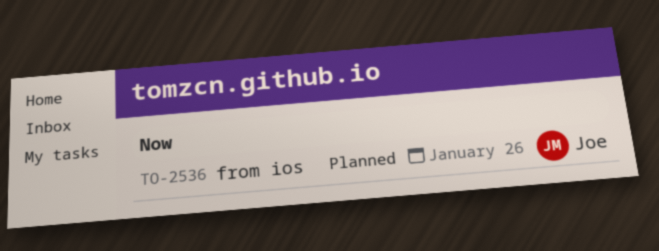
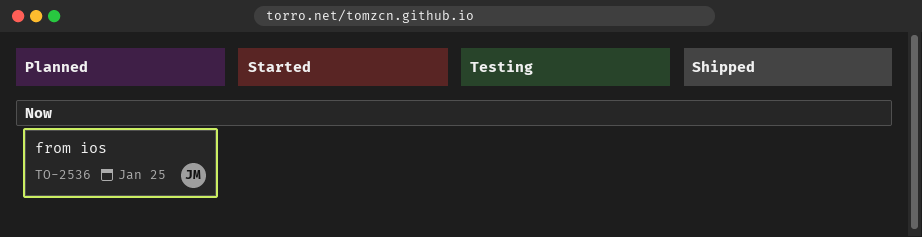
TO-2536, due: Jan 26 -> Jan 25

